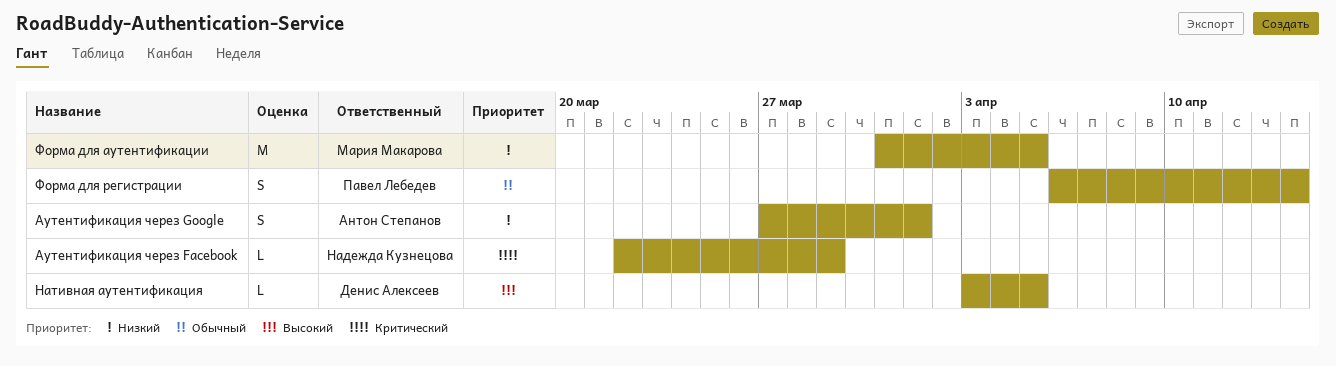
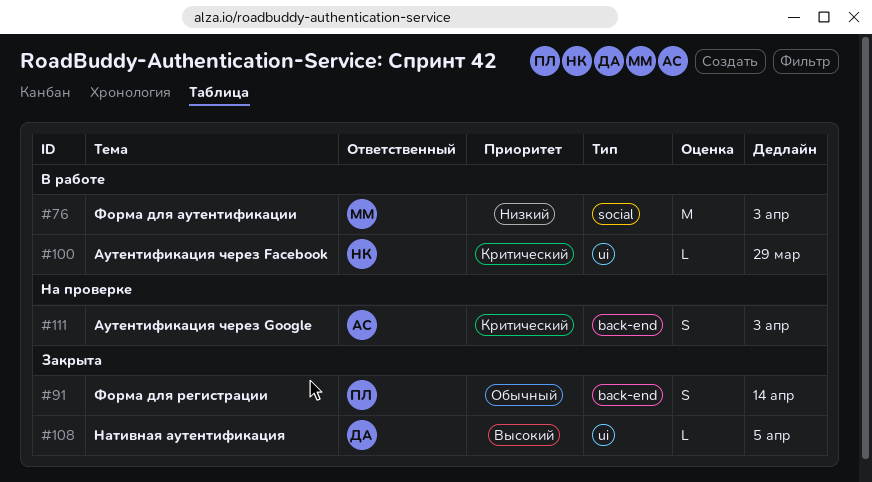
Аутентификация через Google, priority: Низкий -> Критический
Аутентификация через Google, due: Apr 1 -> Apr 3
Форма для аутентификации, due: Apr 5 -> Apr 3

